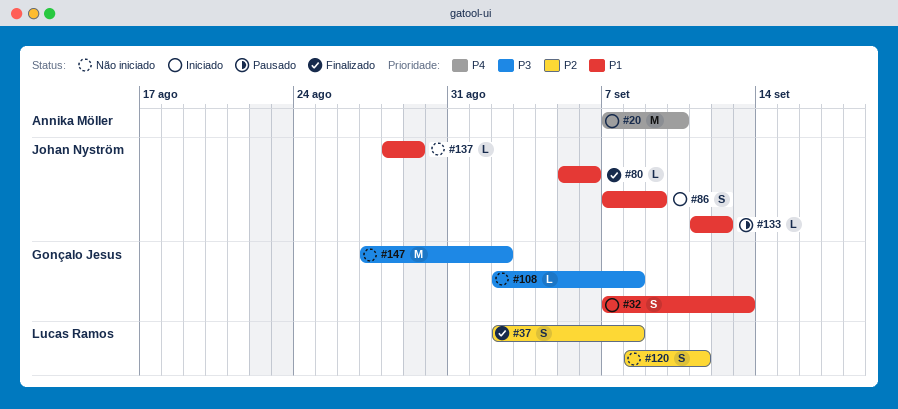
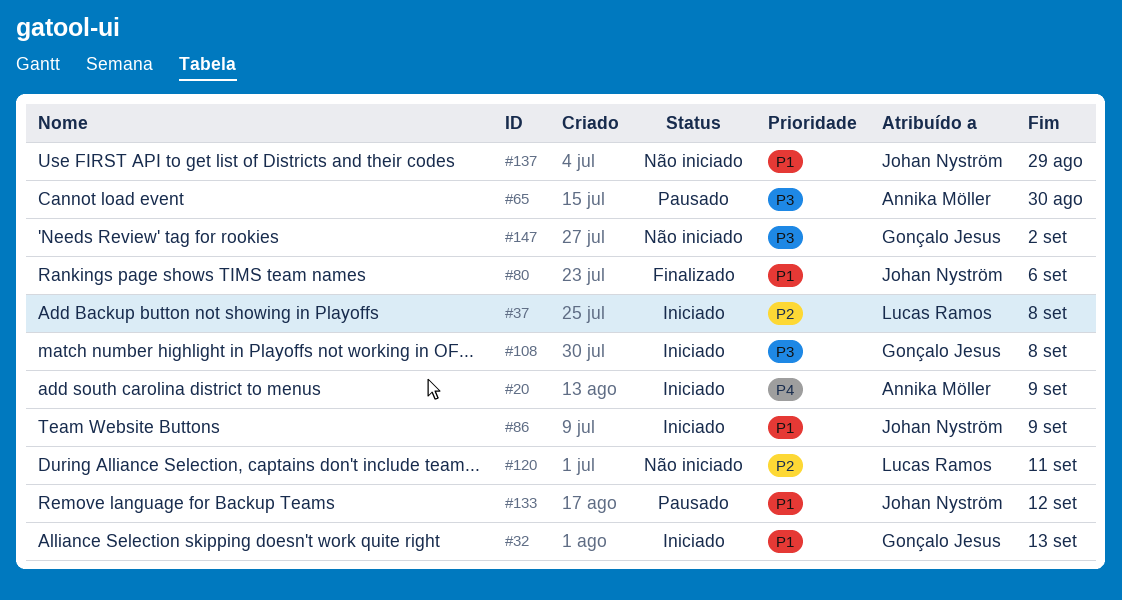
#20, due: Sep 10 -> Sep 9
#37, status: Finalizado -> Iniciado
#65: none -> present
#108, status: Não iniciado -> Iniciado

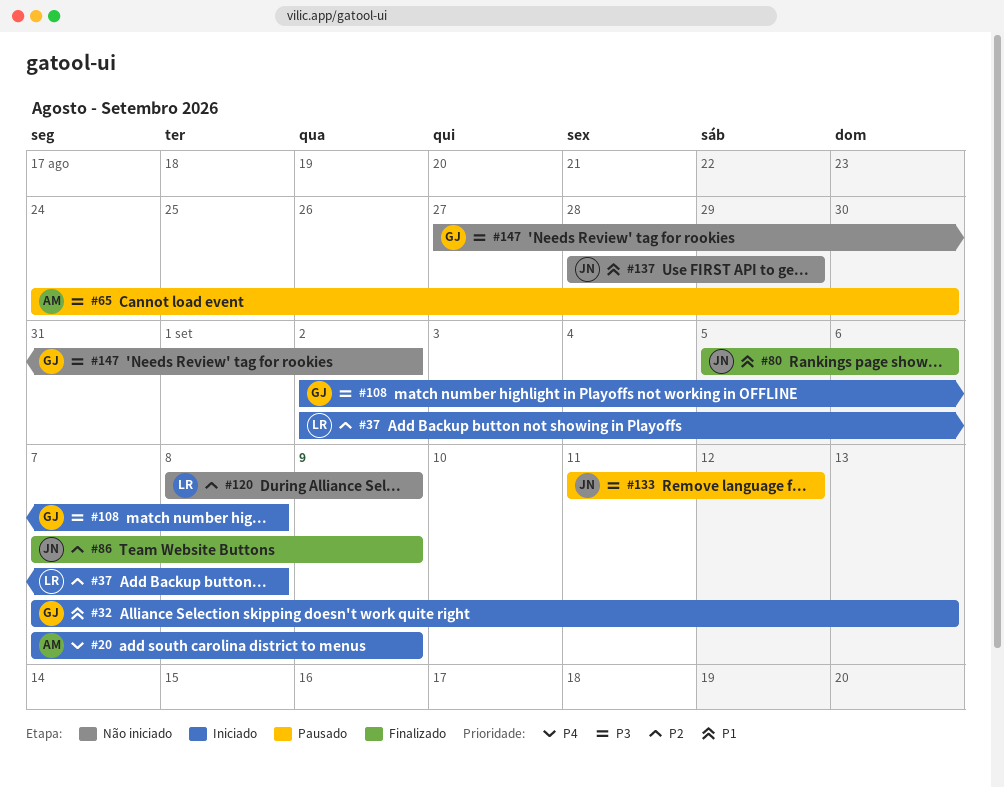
#86, status: Iniciado -> Finalizado
#86, priority: P1 -> P2
#120, due: Sep 11 -> Sep 9
#133, priority: P1 -> P3

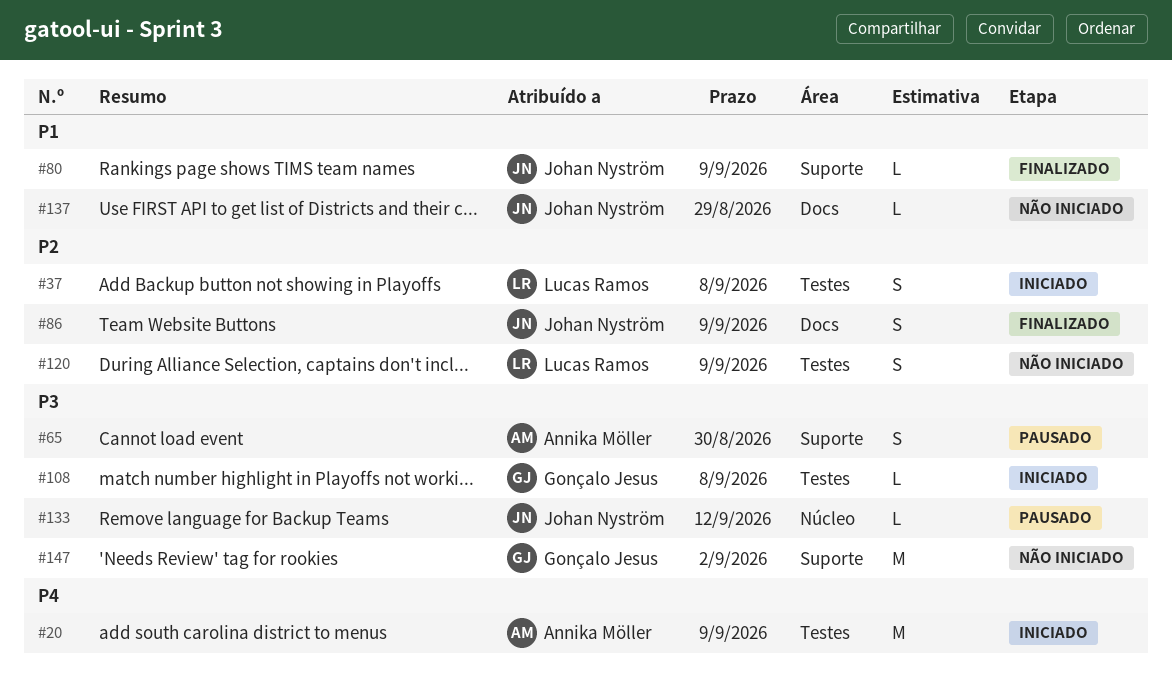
#32: present -> none
#80, due: Sep 6 -> Sep 9

